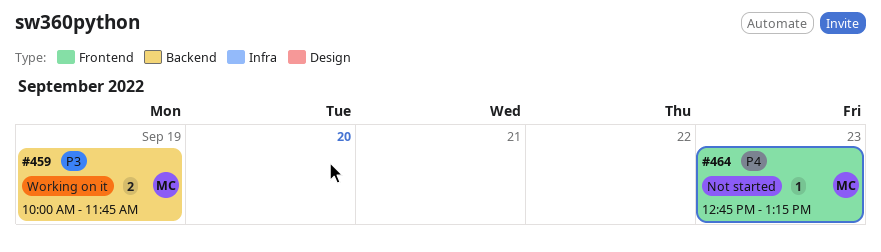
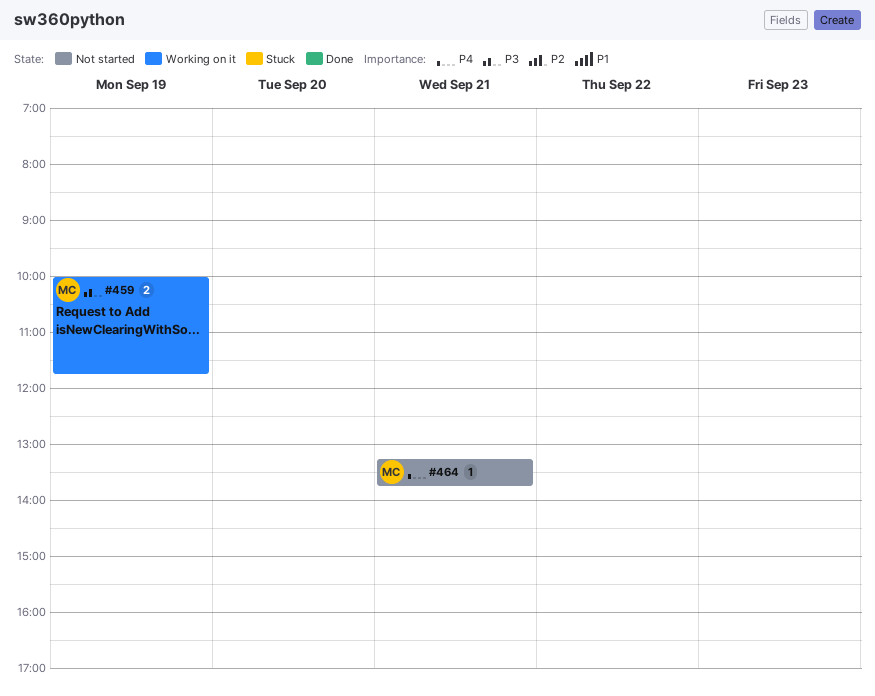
#464, day: Sep 23 -> Sep 21
#464, begins: 12:45 -> 13:15
#464, ends: 13:15 -> 13:45

